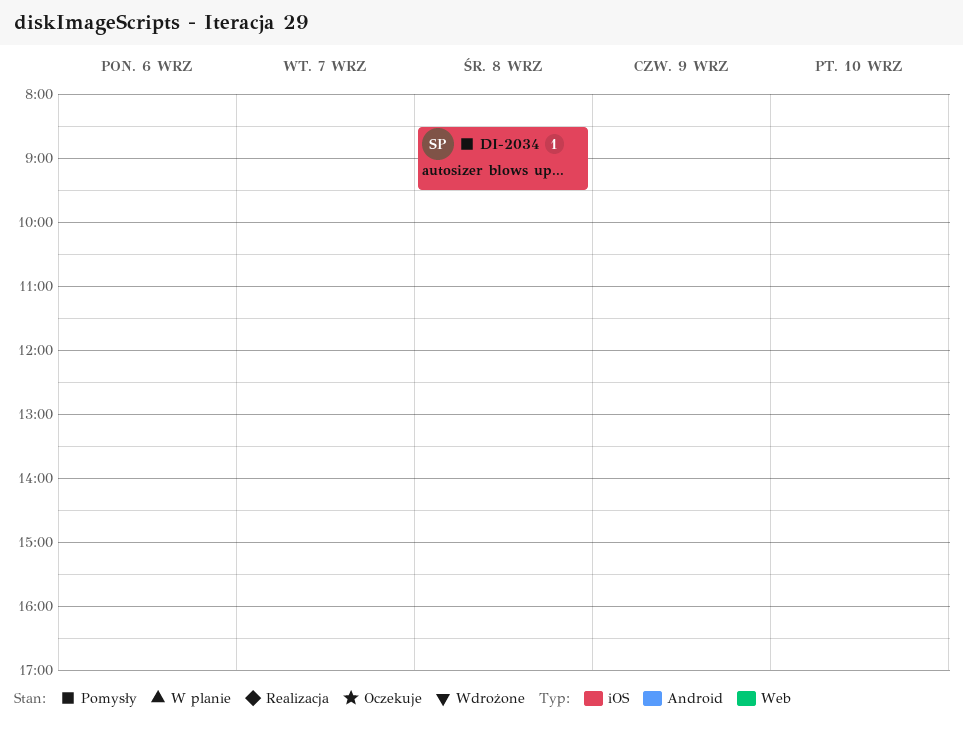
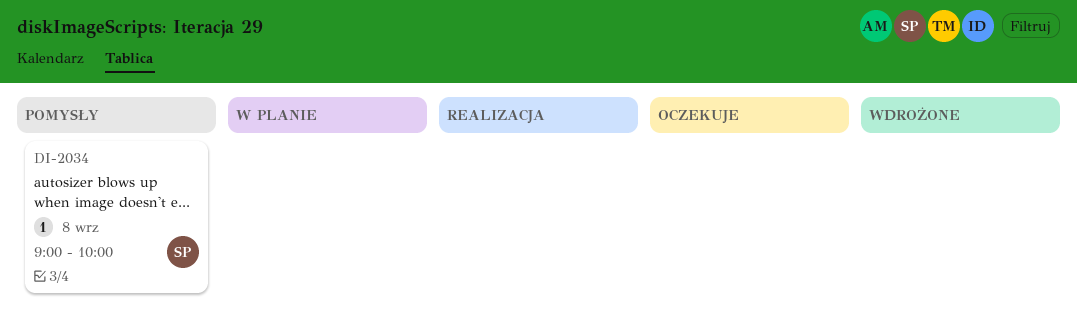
DI-2034, begins: 08:30 -> 09:00
DI-2034, ends: 09:30 -> 10:00

